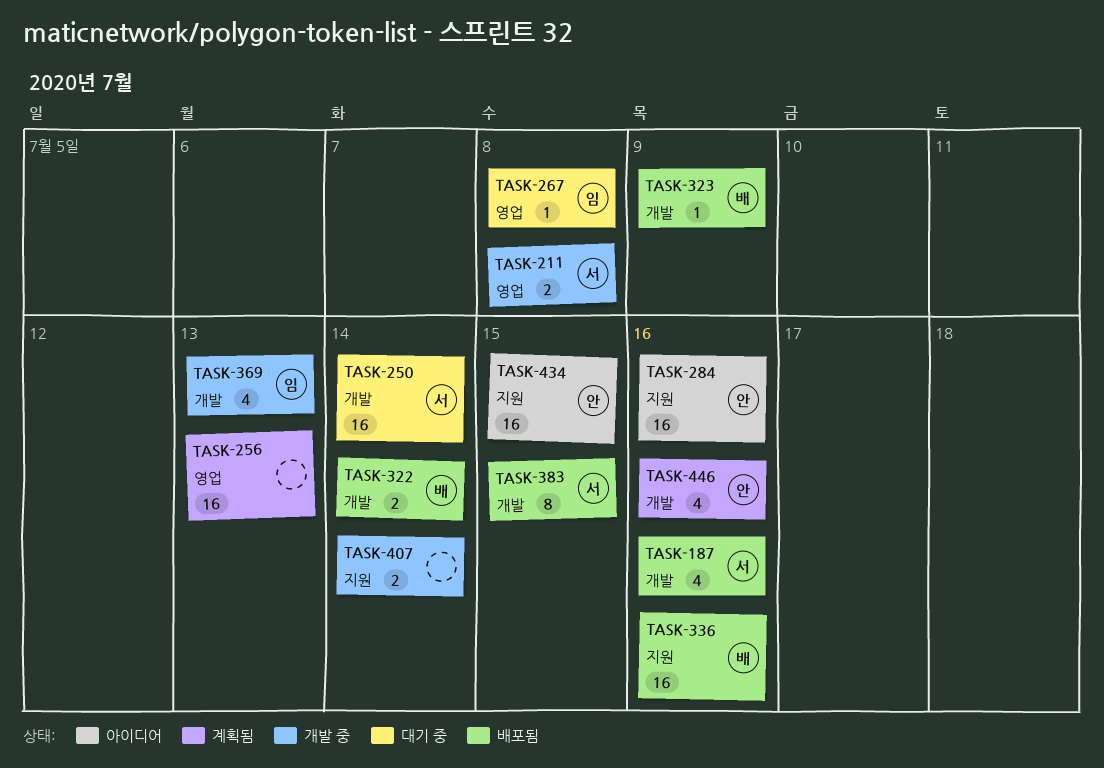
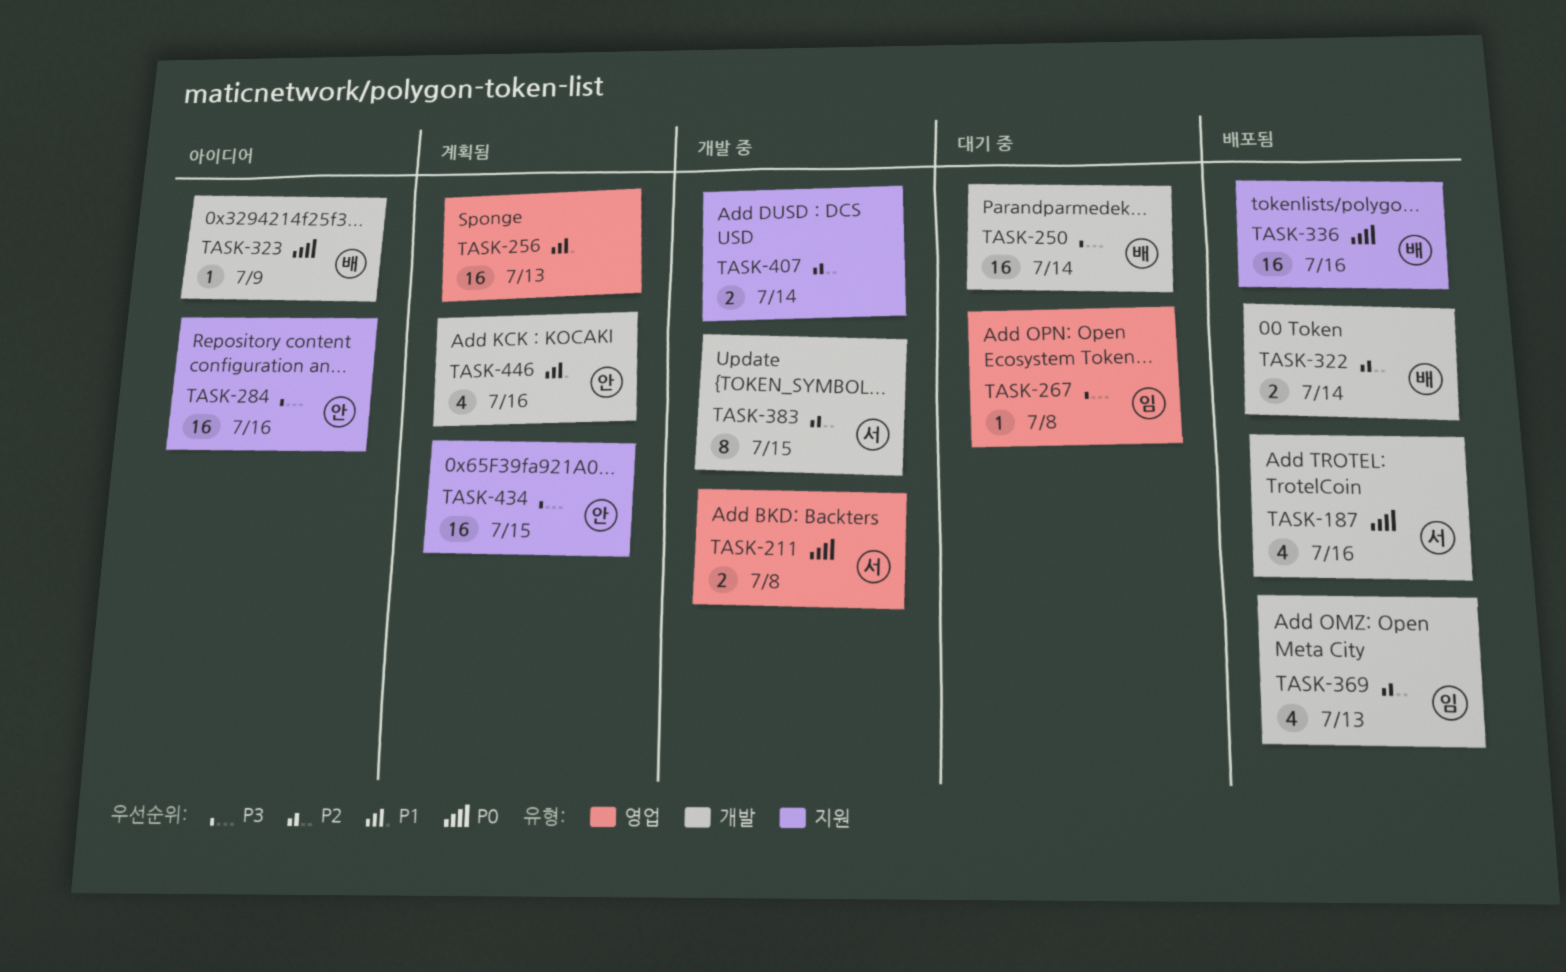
TASK-250, owner: 서 -> 배
TASK-323, status: 배포됨 -> 아이디어
TASK-369, status: 개발 중 -> 배포됨
TASK-383, status: 배포됨 -> 개발 중
TASK-434, status: 아이디어 -> 계획됨

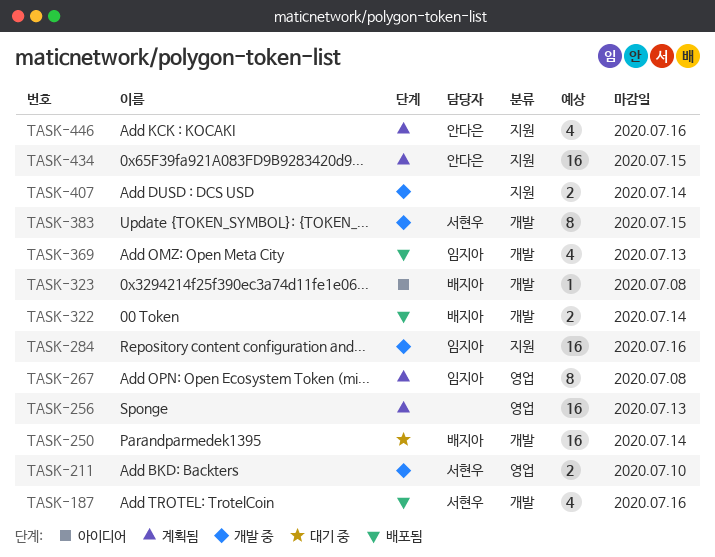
TASK-211, due: Jul 8 -> Jul 10
TASK-267, status: 대기 중 -> 계획됨
TASK-267, estimate: 1 -> 8
TASK-284, status: 아이디어 -> 개발 중
TASK-284, owner: 안다은 -> 임지아
TASK-323, due: Jul 9 -> Jul 8
TASK-336: present -> none
TASK-446, label: 개발 -> 지원

